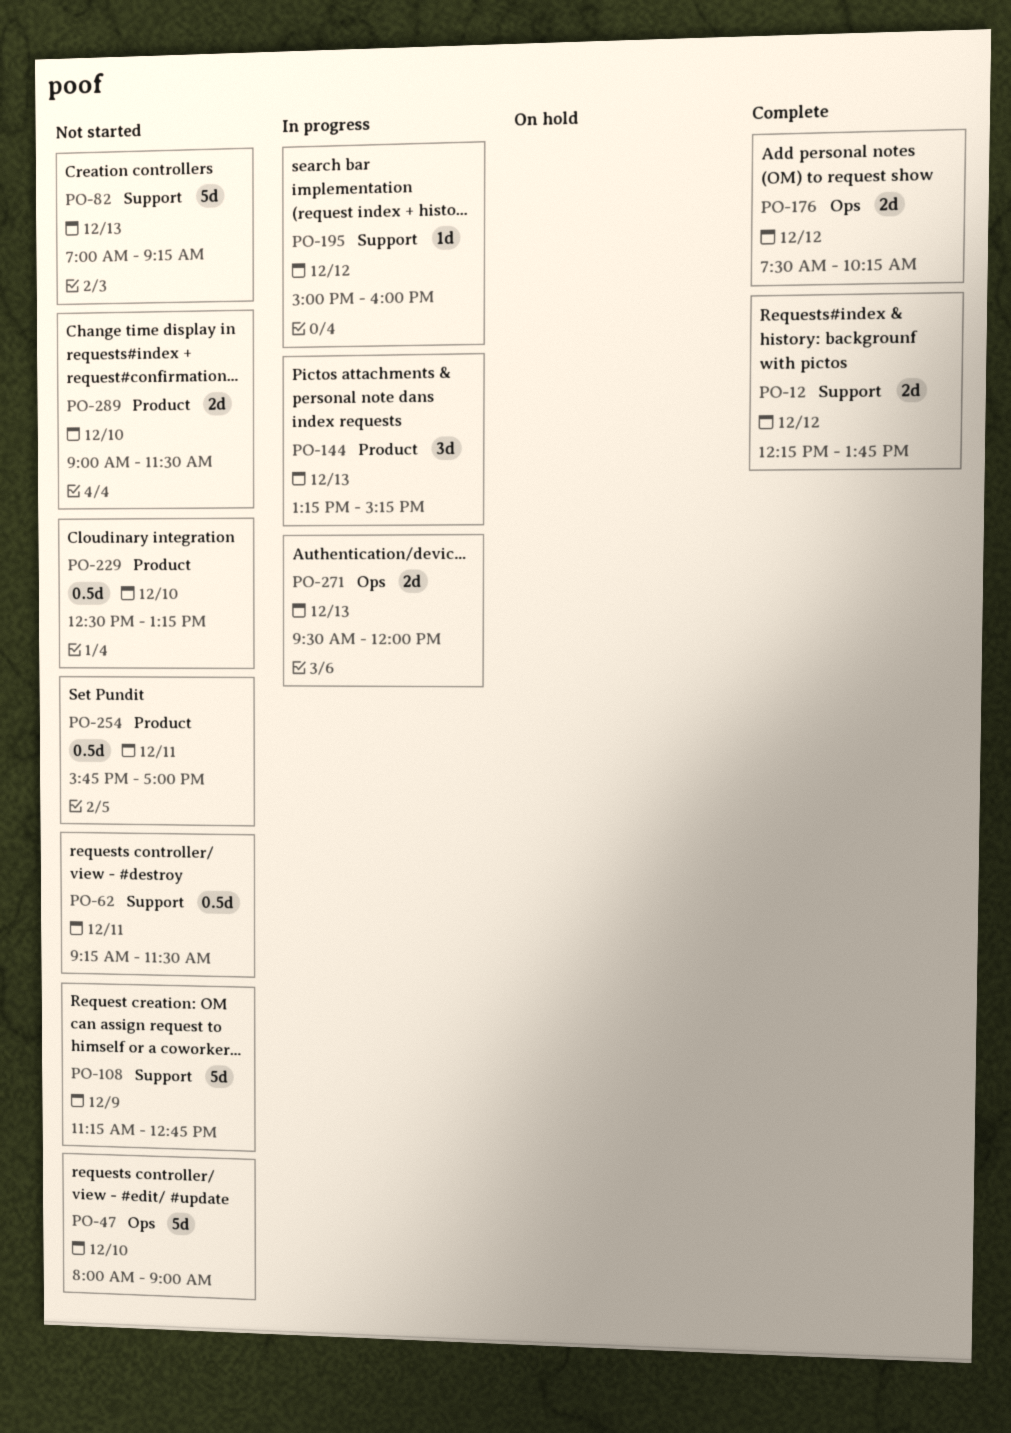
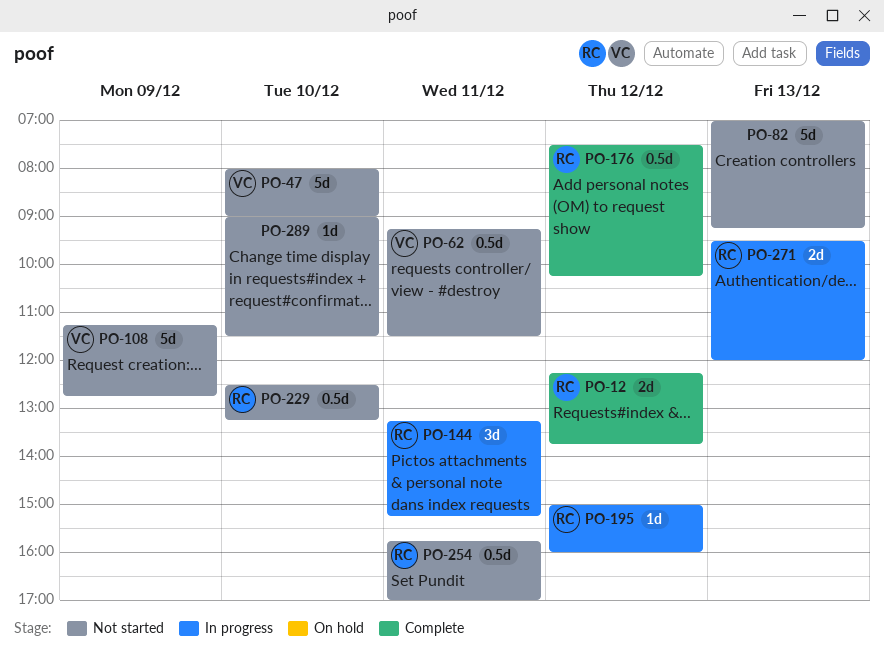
PO-144, day: Dec 13 -> Dec 11
PO-176, estimate: 2d -> 0.5d
PO-289, estimate: 2d -> 1d

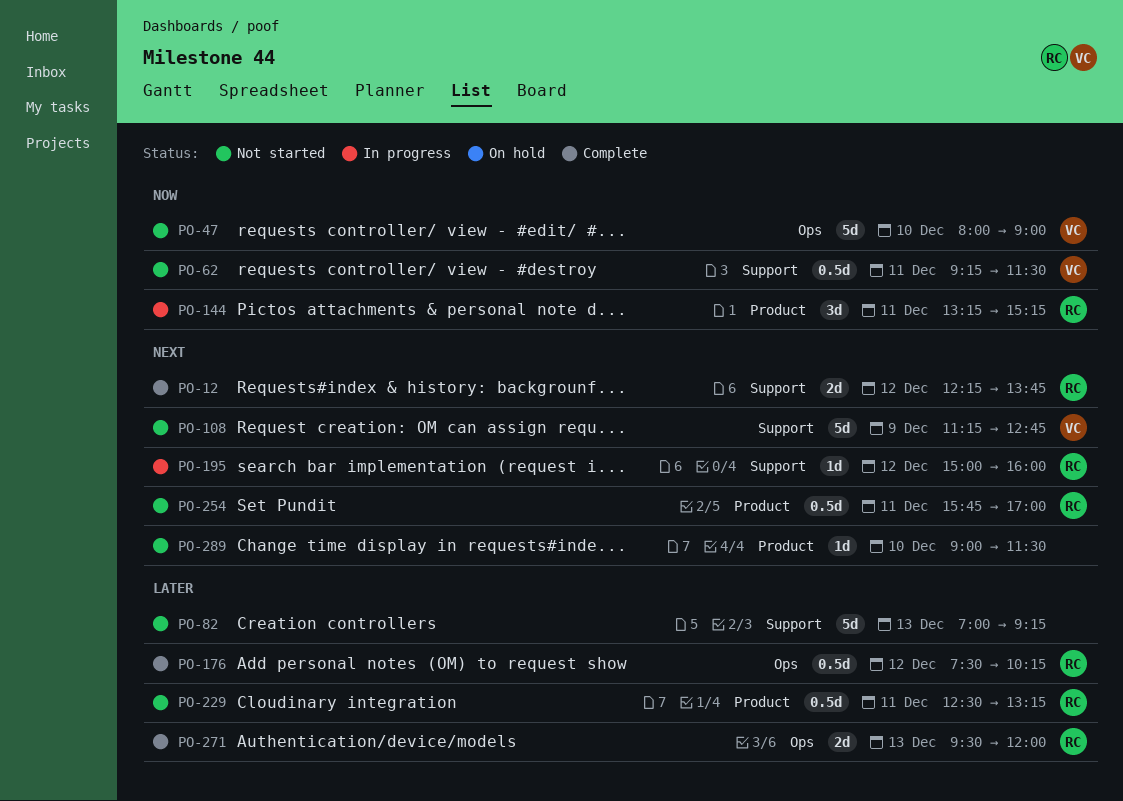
PO-229, day: Dec 10 -> Dec 11
PO-271, status: In progress -> Complete

